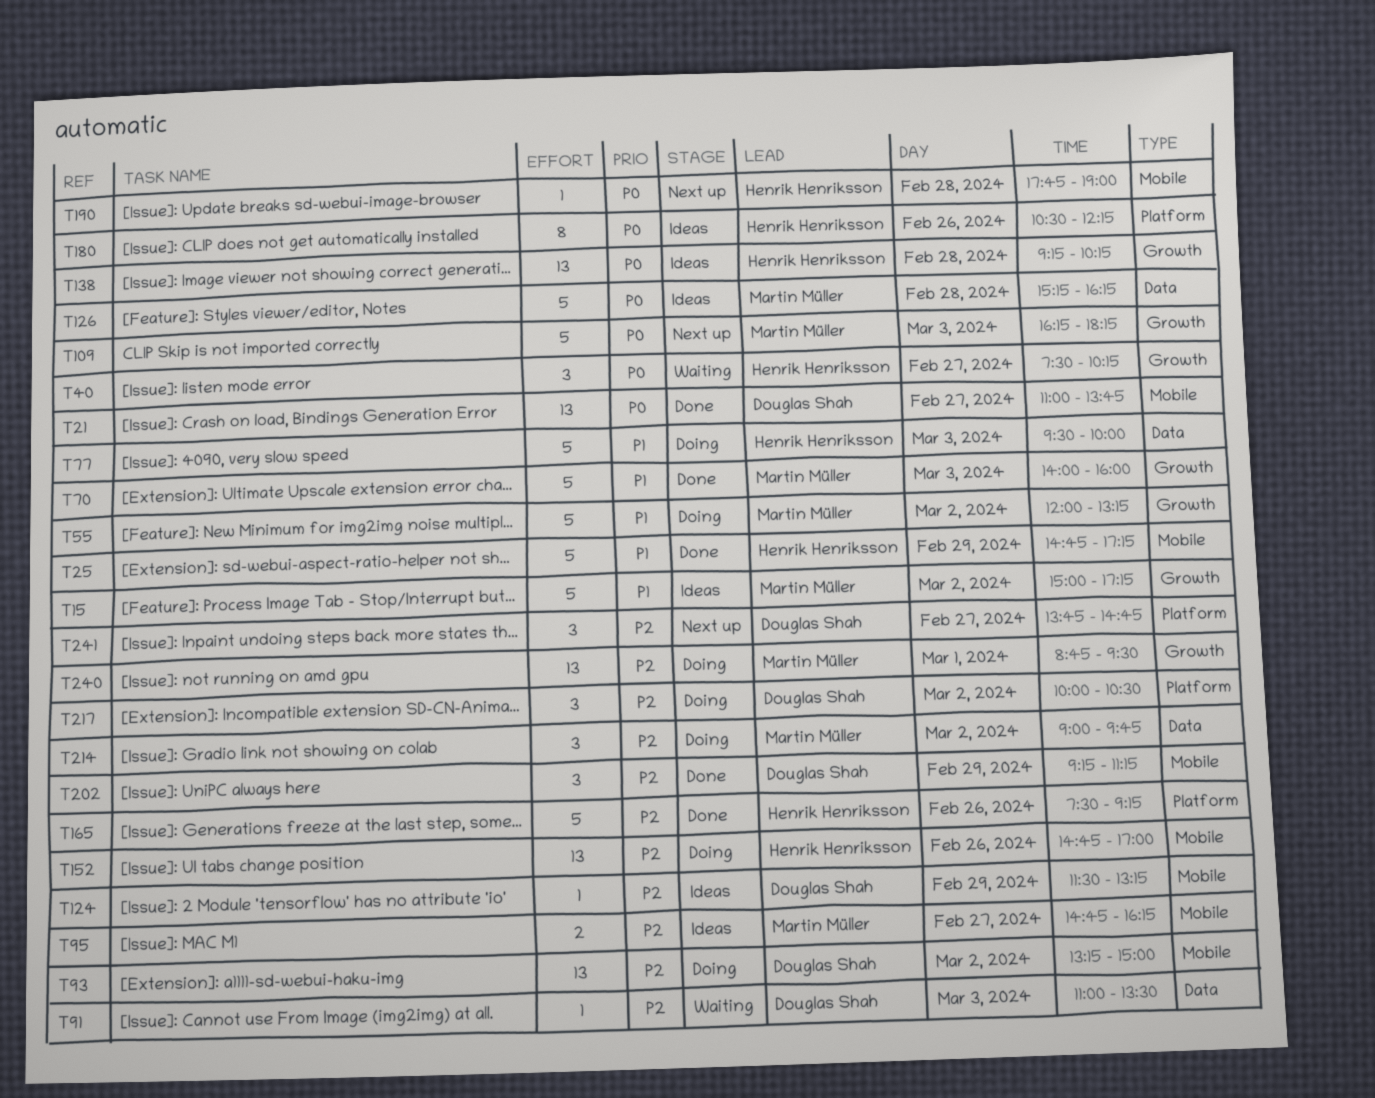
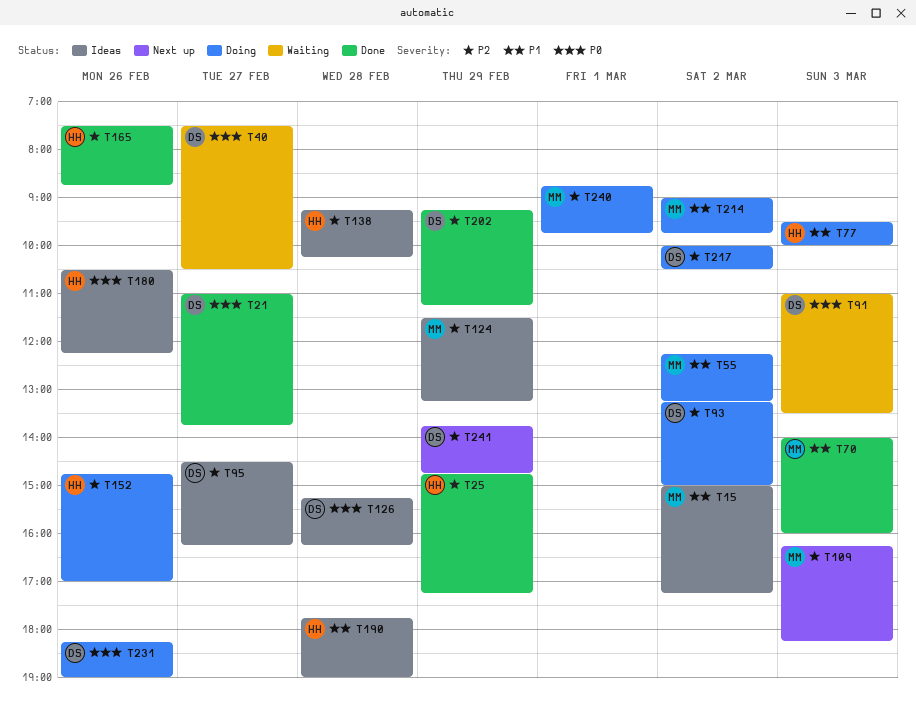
T25, priority: P1 -> P2
T40, owner: Henrik Henriksson -> Douglas Shah
T40, ends: 10:15 -> 10:30
T55, begins: 12:00 -> 12:15
T91, priority: P2 -> P0
T95, owner: Martin Müller -> Douglas Shah
T95, begins: 14:45 -> 14:30
T109, priority: P0 -> P2
T124, owner: Douglas Shah -> Martin Müller
T126, owner: Martin Müller -> Douglas Shah
T138, priority: P0 -> P2
T165, ends: 09:15 -> 08:45
T190, status: Next up -> Ideas
T190, priority: P0 -> P1
T214, priority: P2 -> P1
T231: none -> present
T240, ends: 09:30 -> 09:45
T241, day: Feb 27 -> Feb 29

